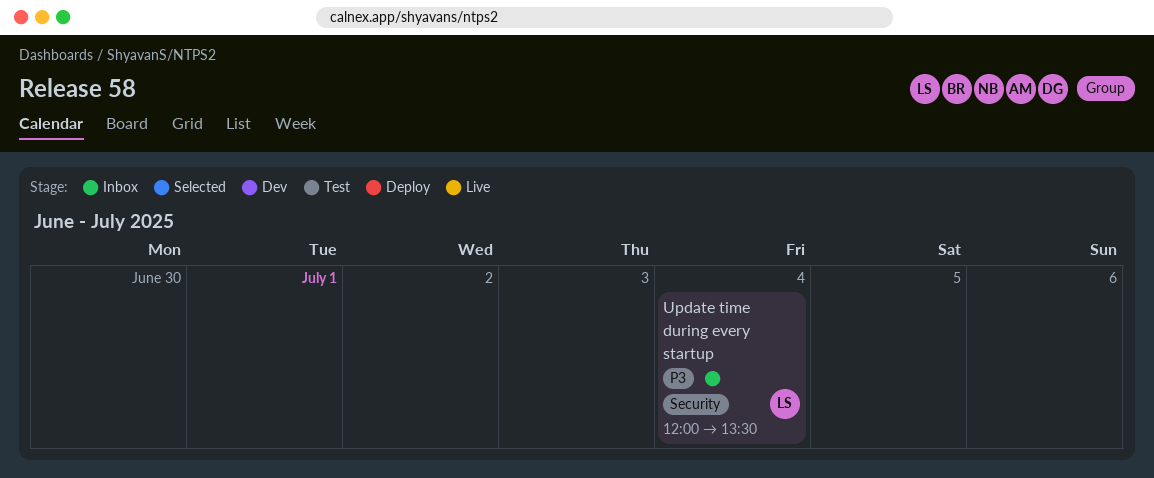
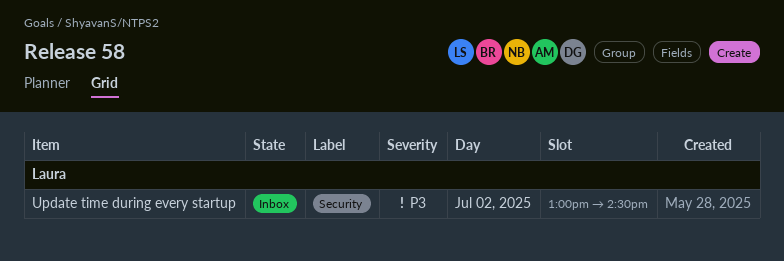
Update time during every startup, day: Jul 4 -> Jul 2
Update time during every startup, begins: 12:00 -> 13:00
Update time during every startup, ends: 13:30 -> 14:30

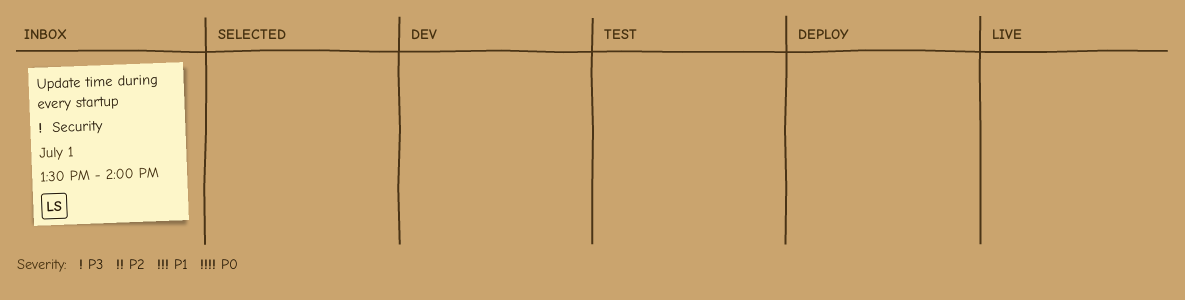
Update time during every startup, day: Jul 2 -> Jul 1
Update time during every startup, begins: 13:00 -> 13:30
Update time during every startup, ends: 14:30 -> 14:00

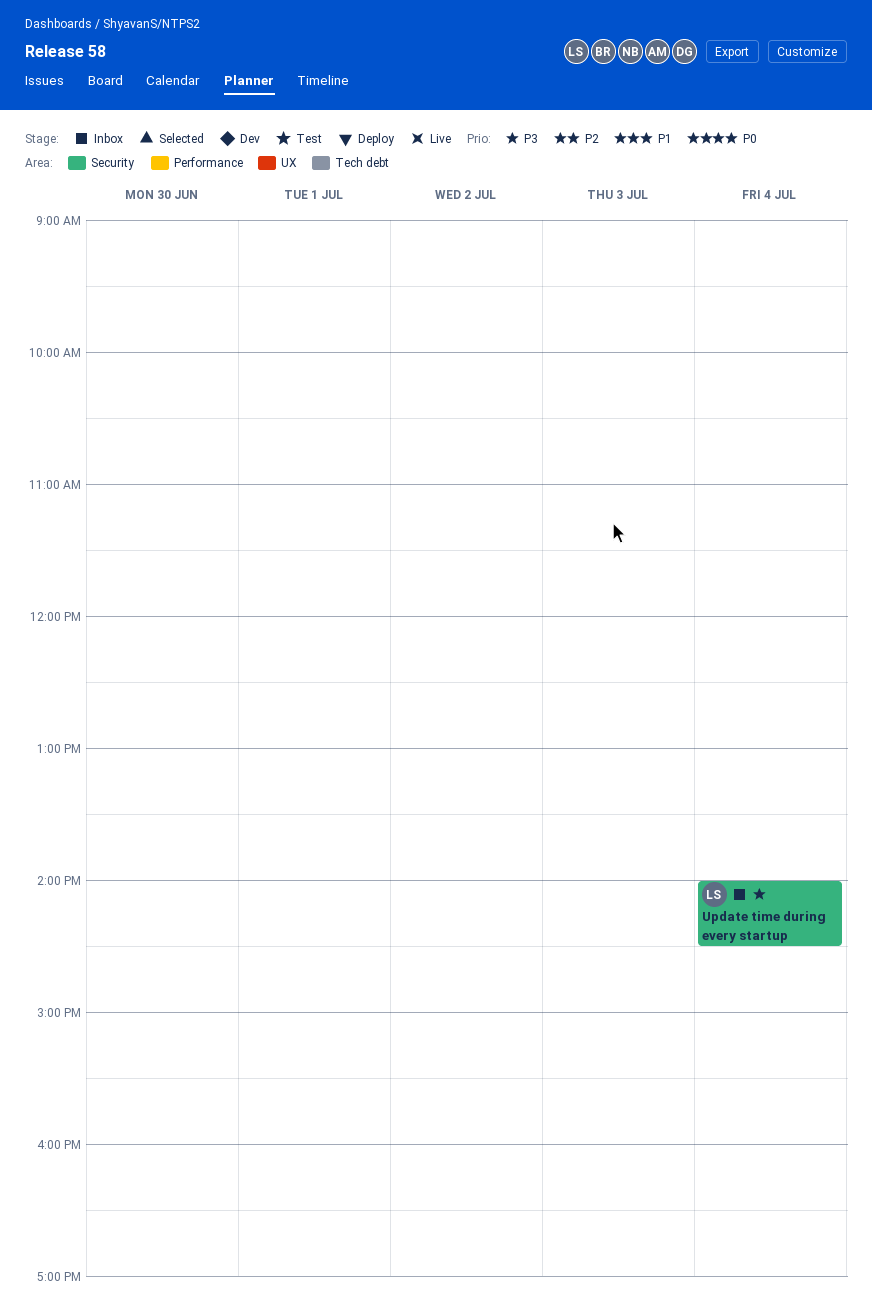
Update time during every startup, day: Jul 1 -> Jul 4
Update time during every startup, begins: 13:30 -> 14:00
Update time during every startup, ends: 14:00 -> 14:30

